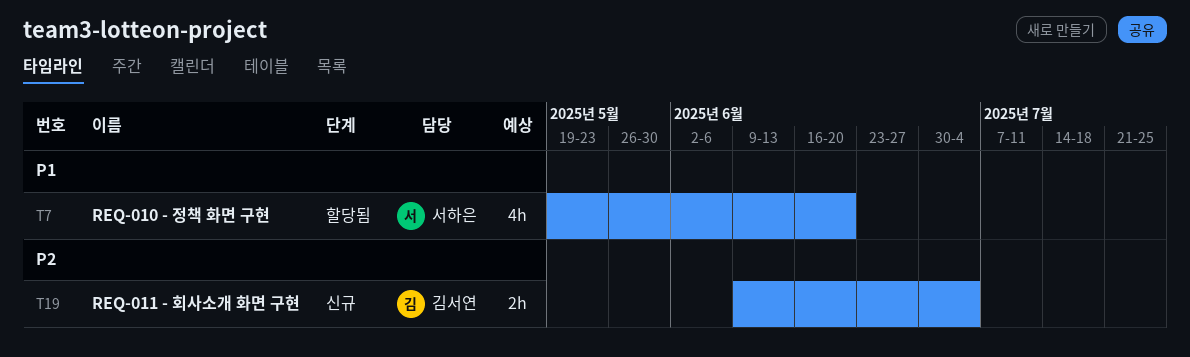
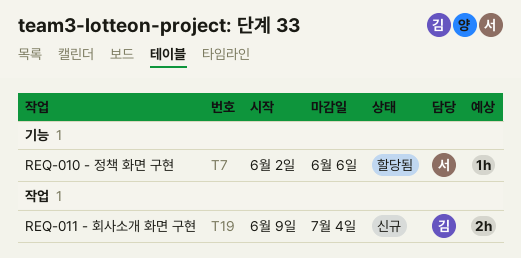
T7, estimate: 4h -> 1h
T7, start: May 19 -> Jun 2
T7, due: Jun 20 -> Jun 6

